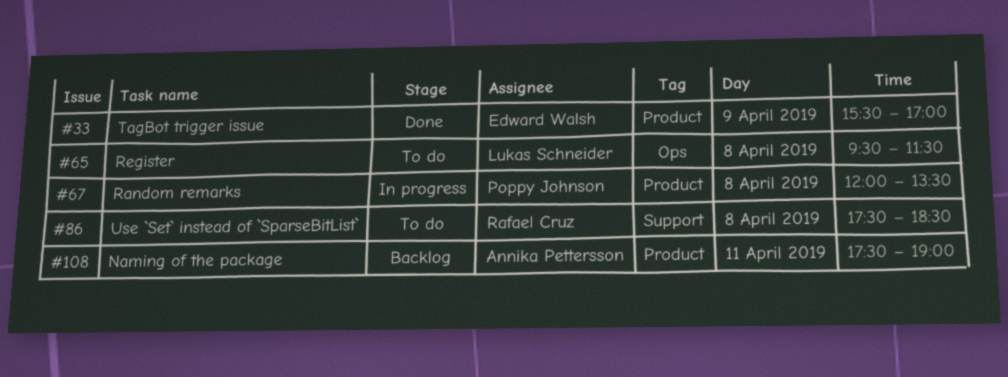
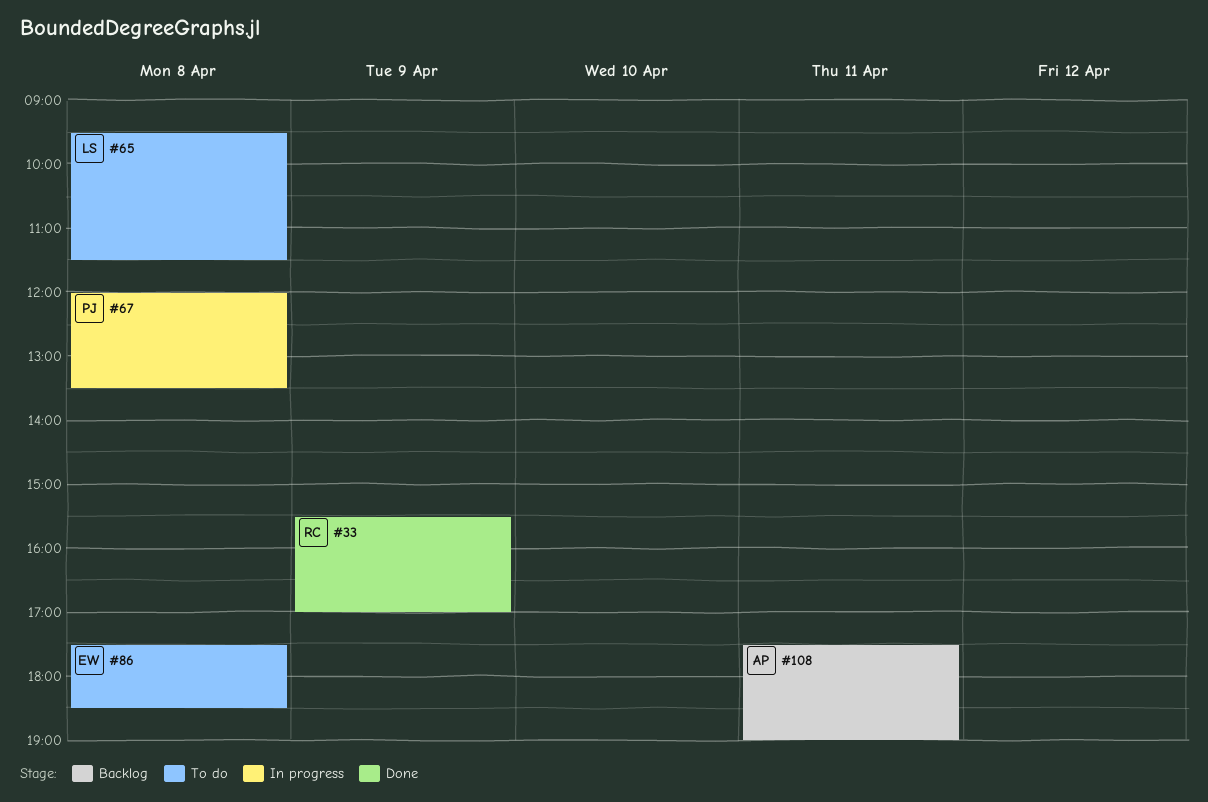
#33, owner: Edward Walsh -> Rafael Cruz
#86, owner: Rafael Cruz -> Edward Walsh

